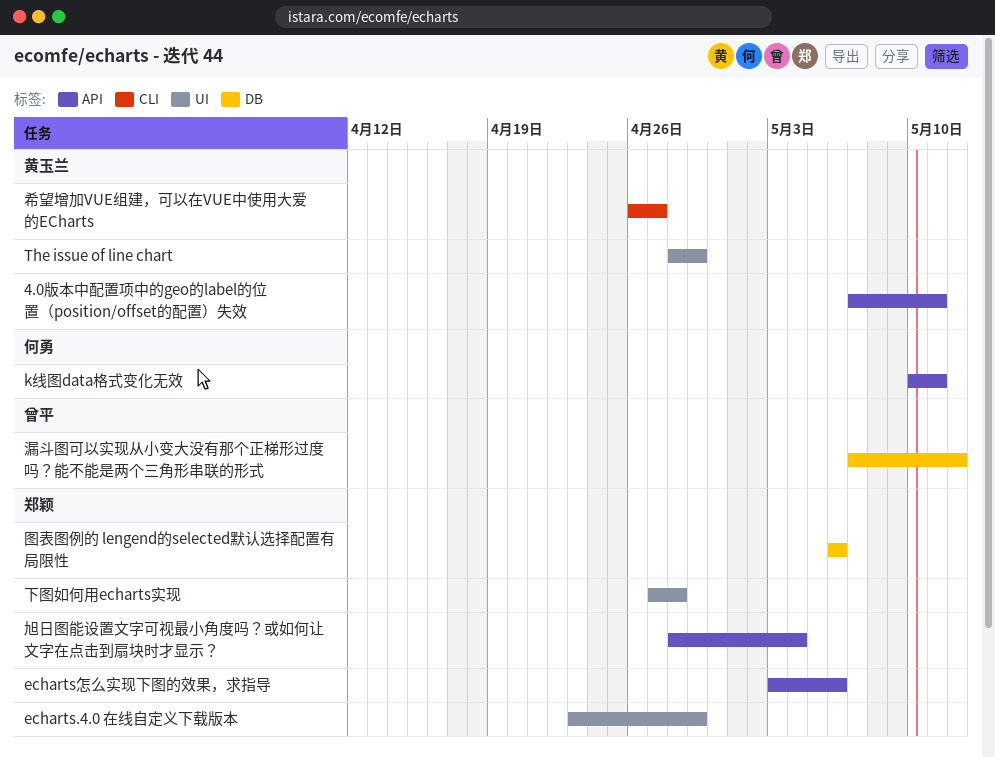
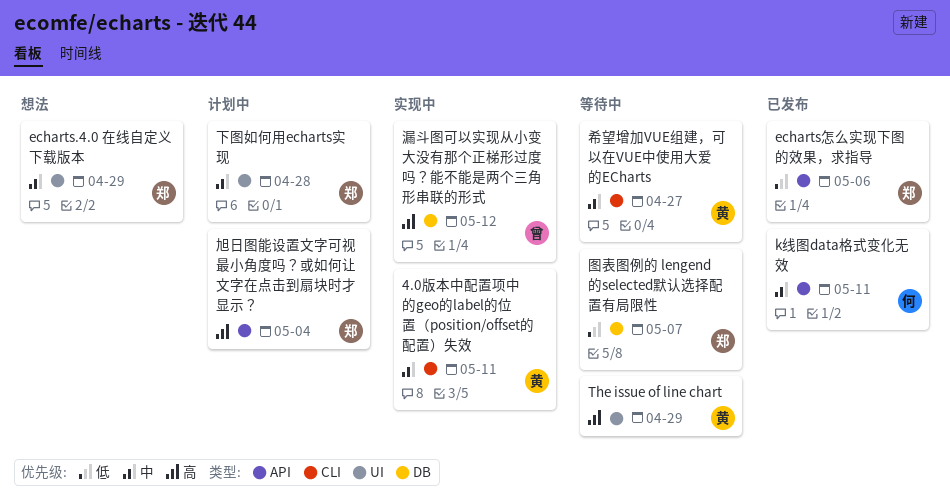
4.0版本中配置项中的geo的label的位置（position/offset的配置）失效, label: API -> CLI
图表图例的 lengend的selected默认选择配置有局限性, due: May 6 -> May 7

